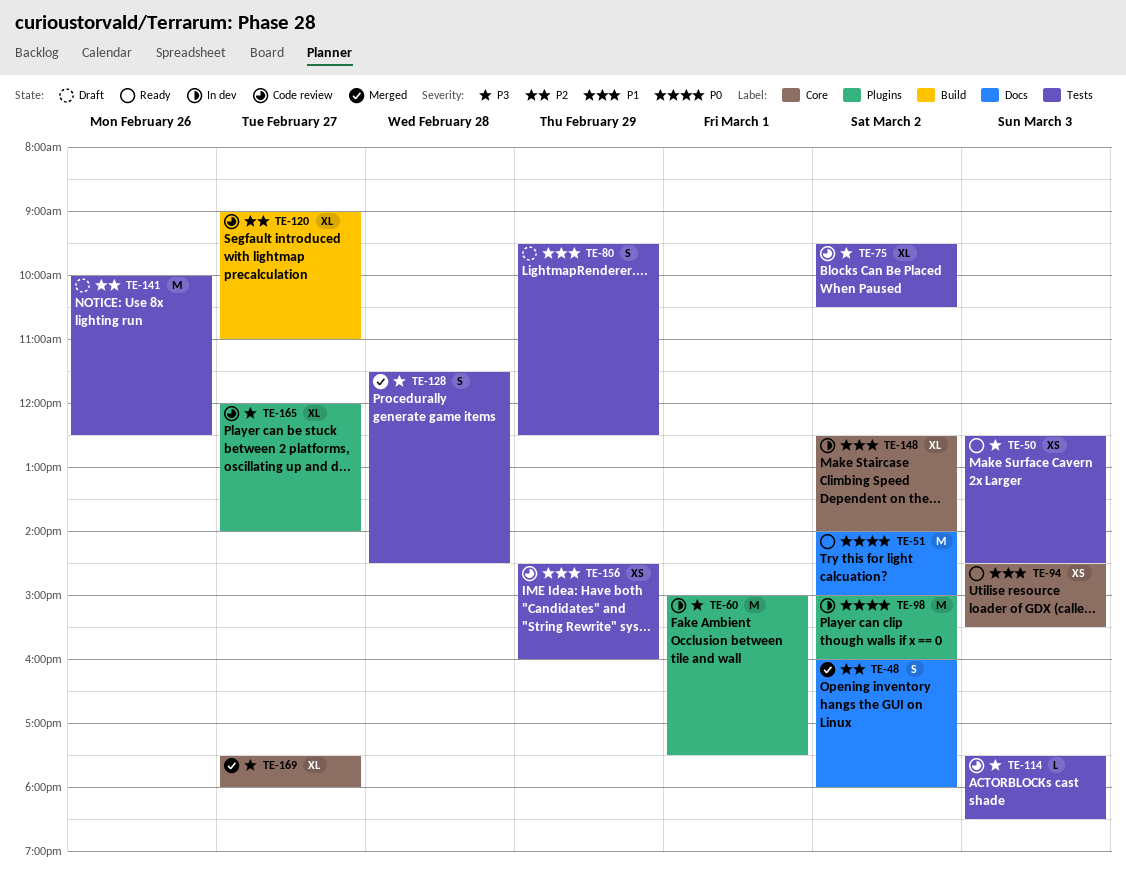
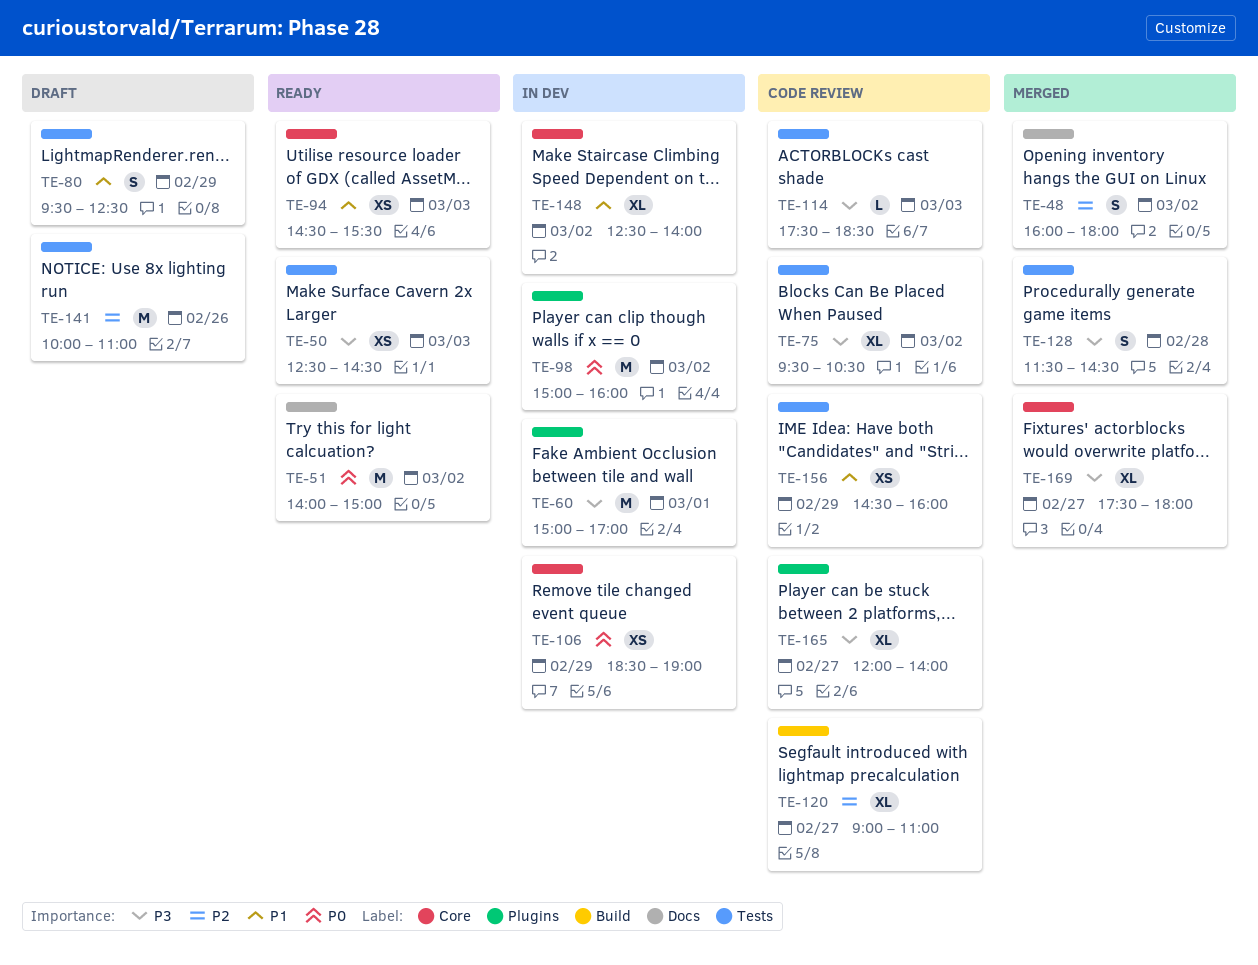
TE-60, ends: 17:30 -> 17:00
TE-106: none -> present
TE-141, ends: 12:30 -> 11:00

